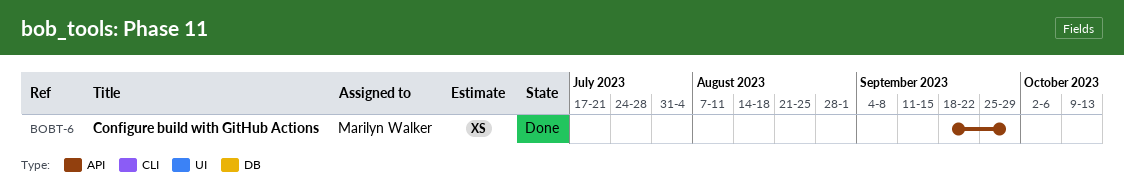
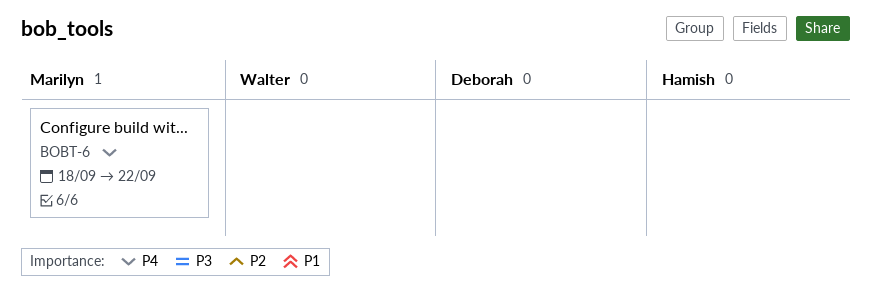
BOBT-6, due: Sep 29 -> Sep 22

